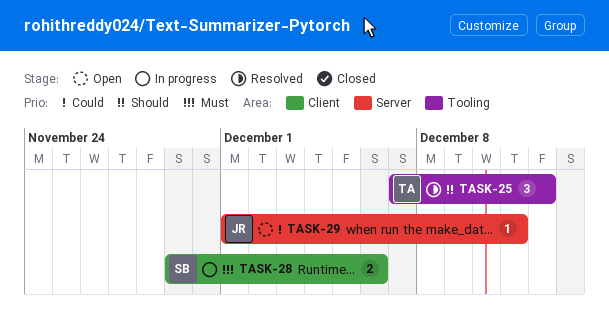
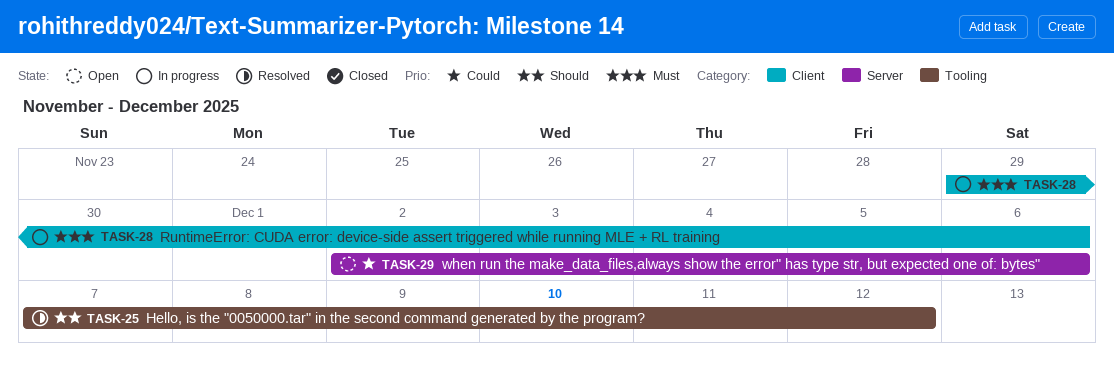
TASK-29, start: Dec 1 -> Dec 2
TASK-29, due: Dec 11 -> Dec 6

